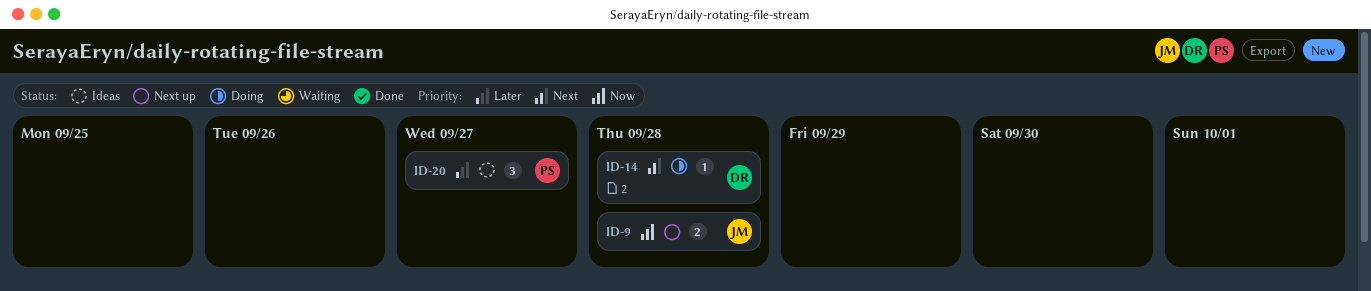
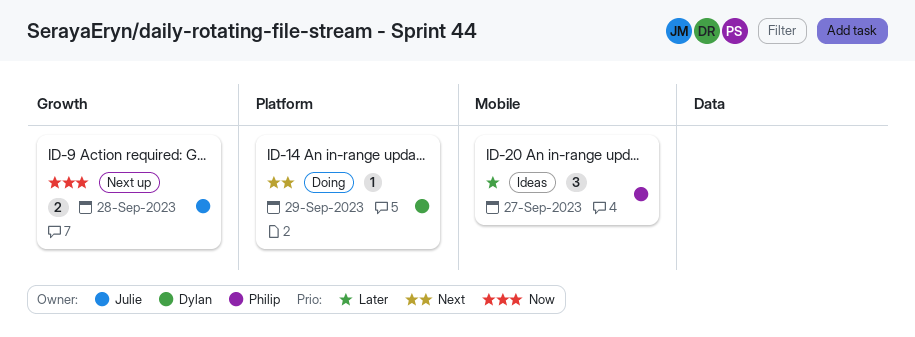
ID-14, due: Sep 28 -> Sep 29

